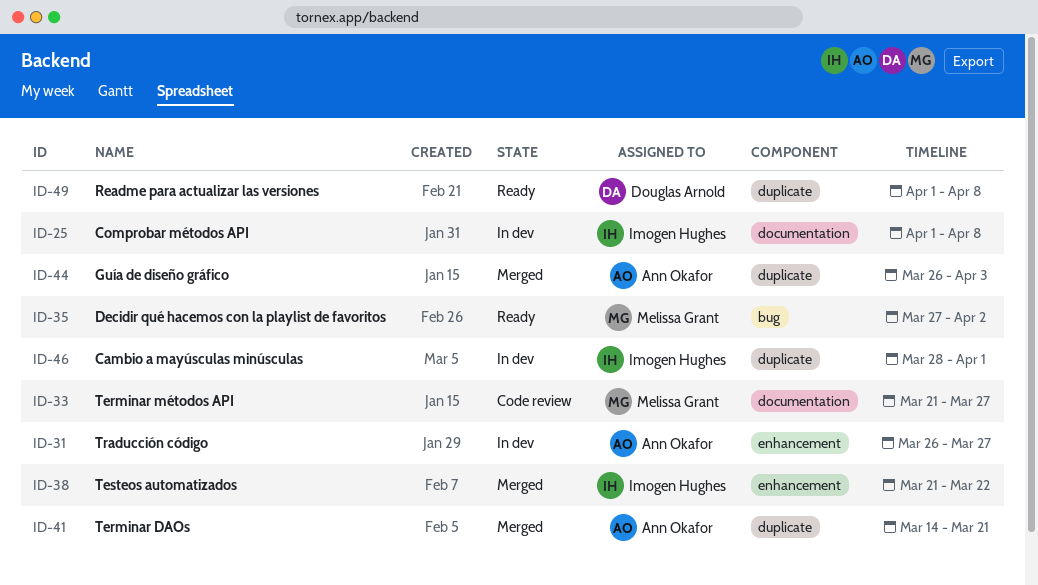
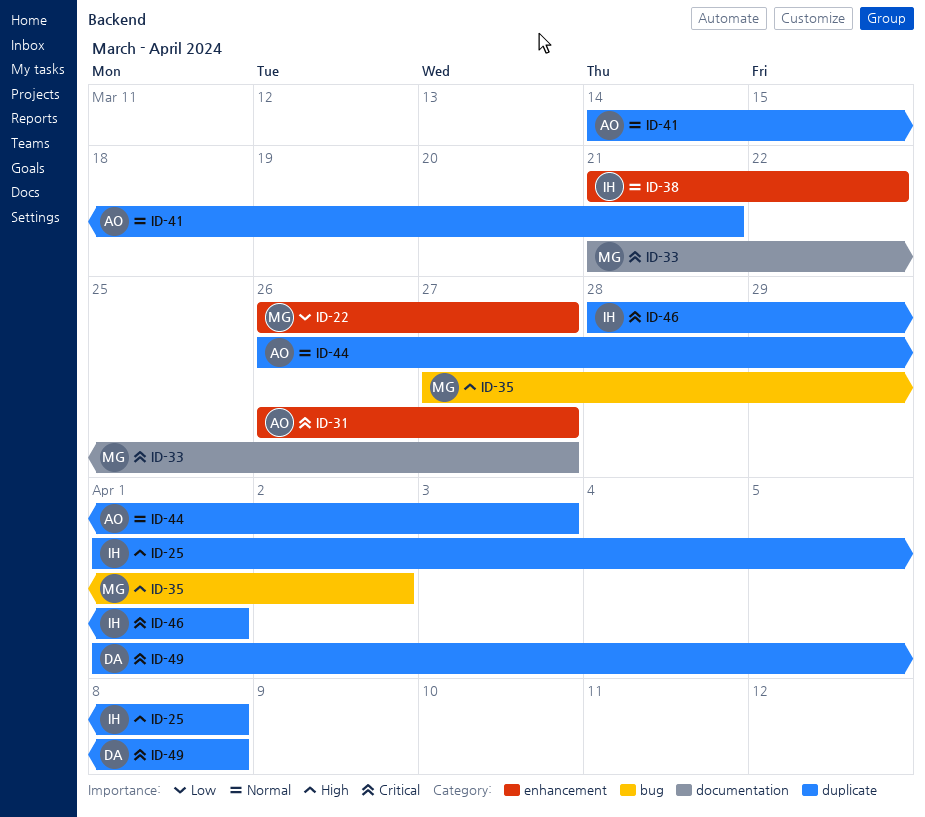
ID-22: none -> present
ID-25, label: documentation -> duplicate

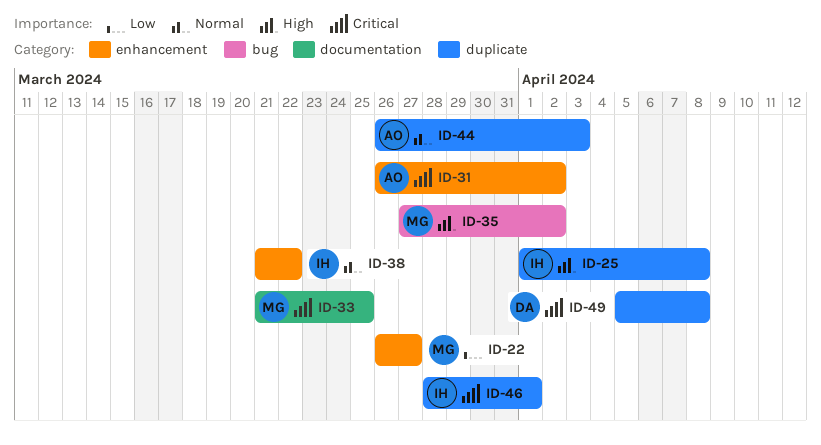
ID-31, due: Mar 27 -> Apr 2
ID-33, due: Mar 27 -> Mar 25
ID-41: present -> none
ID-49, start: Apr 1 -> Apr 5

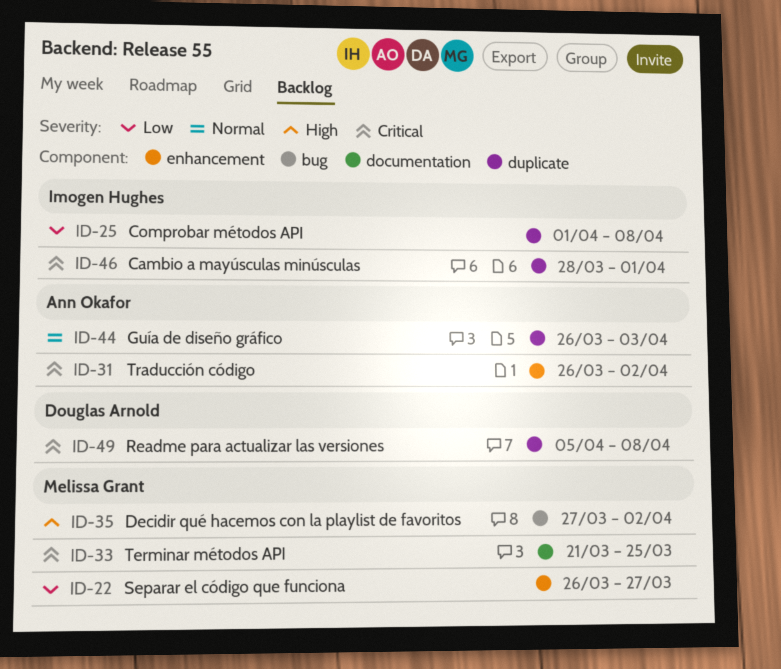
ID-25, priority: High -> Low
ID-38: present -> none

